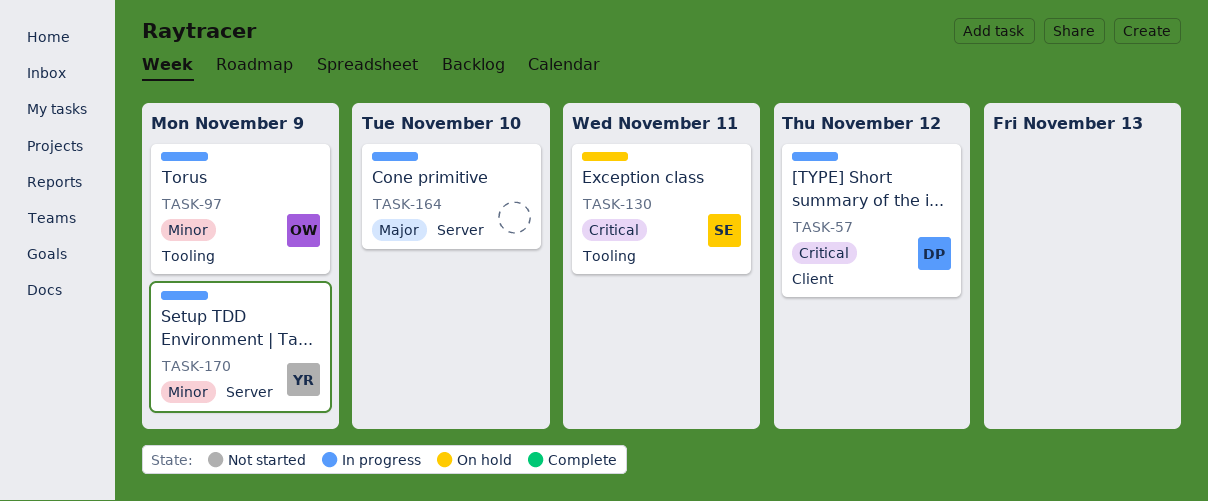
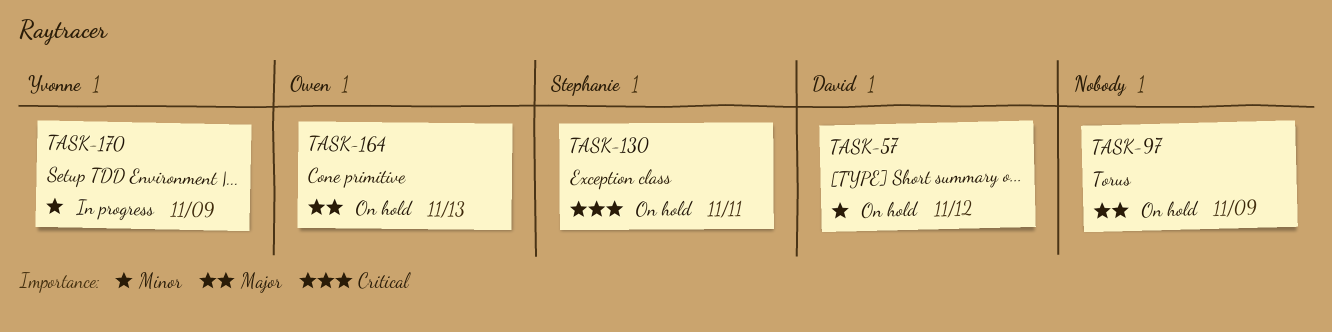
TASK-57, status: In progress -> On hold
TASK-57, priority: Critical -> Minor
TASK-97, status: In progress -> On hold
TASK-97, owner: Owen -> none
TASK-97, priority: Minor -> Major
TASK-164, status: In progress -> On hold
TASK-164, owner: none -> Owen
TASK-164, due: Nov 10 -> Nov 13

